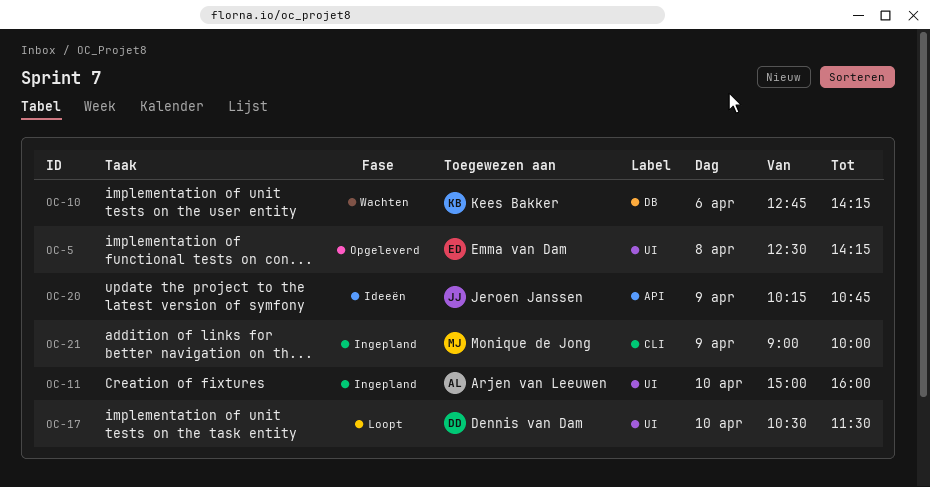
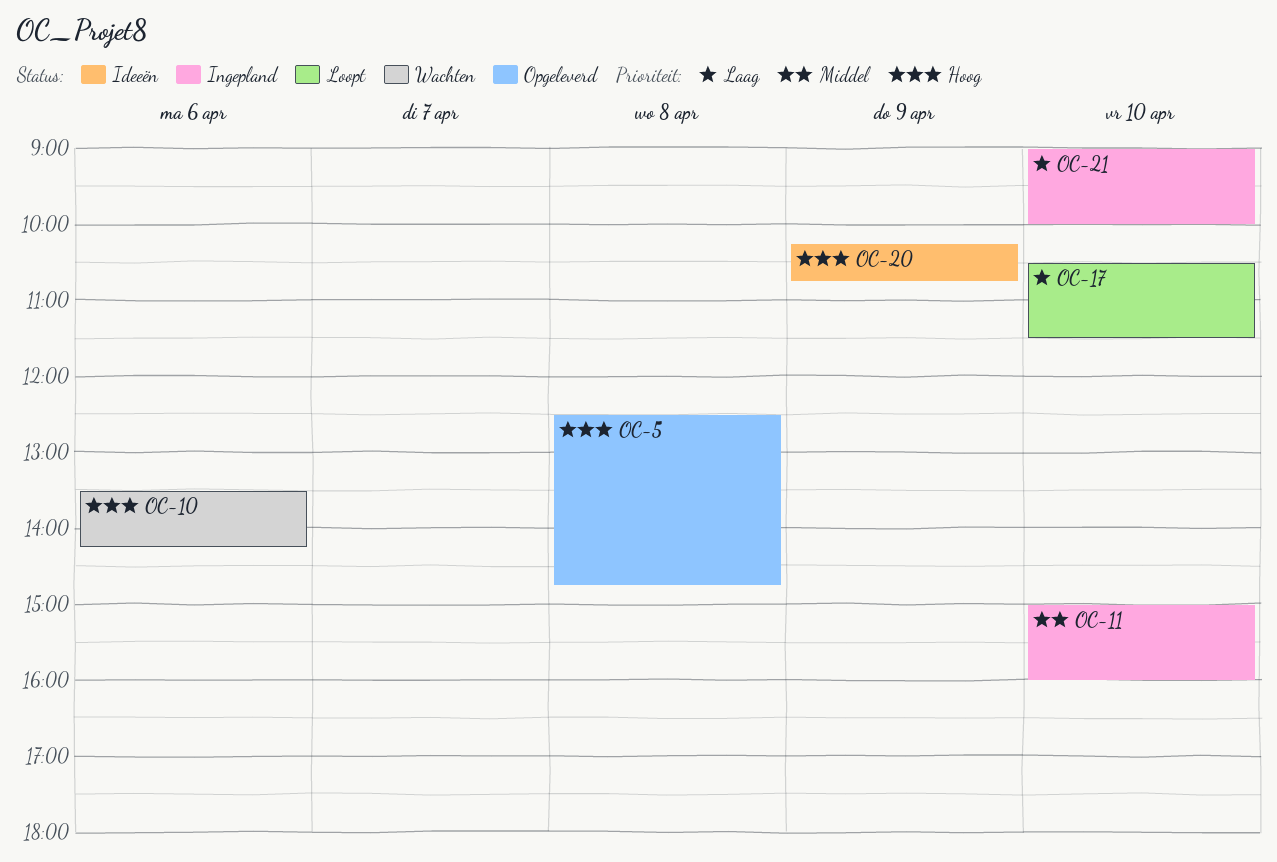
OC-5, ends: 14:15 -> 14:45
OC-10, begins: 12:45 -> 13:30
OC-21, day: Apr 9 -> Apr 10

